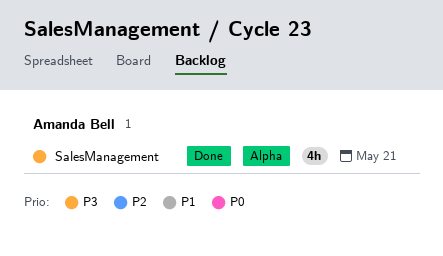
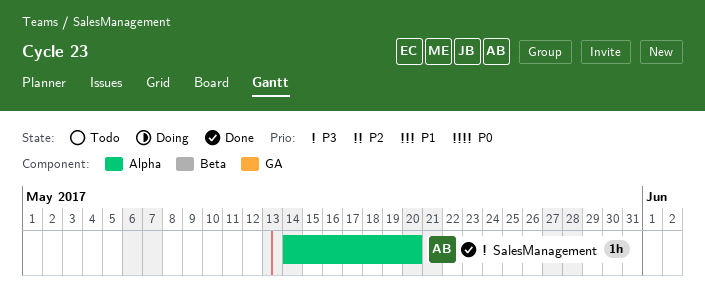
SalesManagement, estimate: 4h -> 1h
SalesManagement, due: May 21 -> May 20

